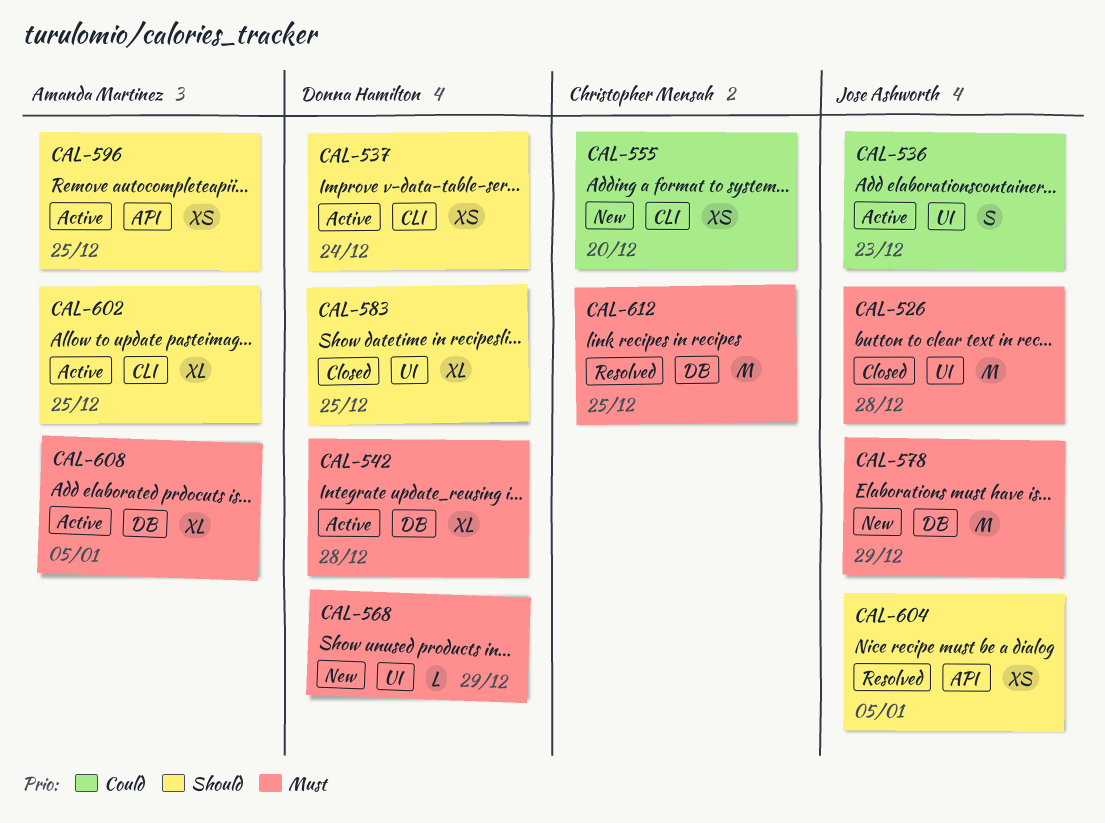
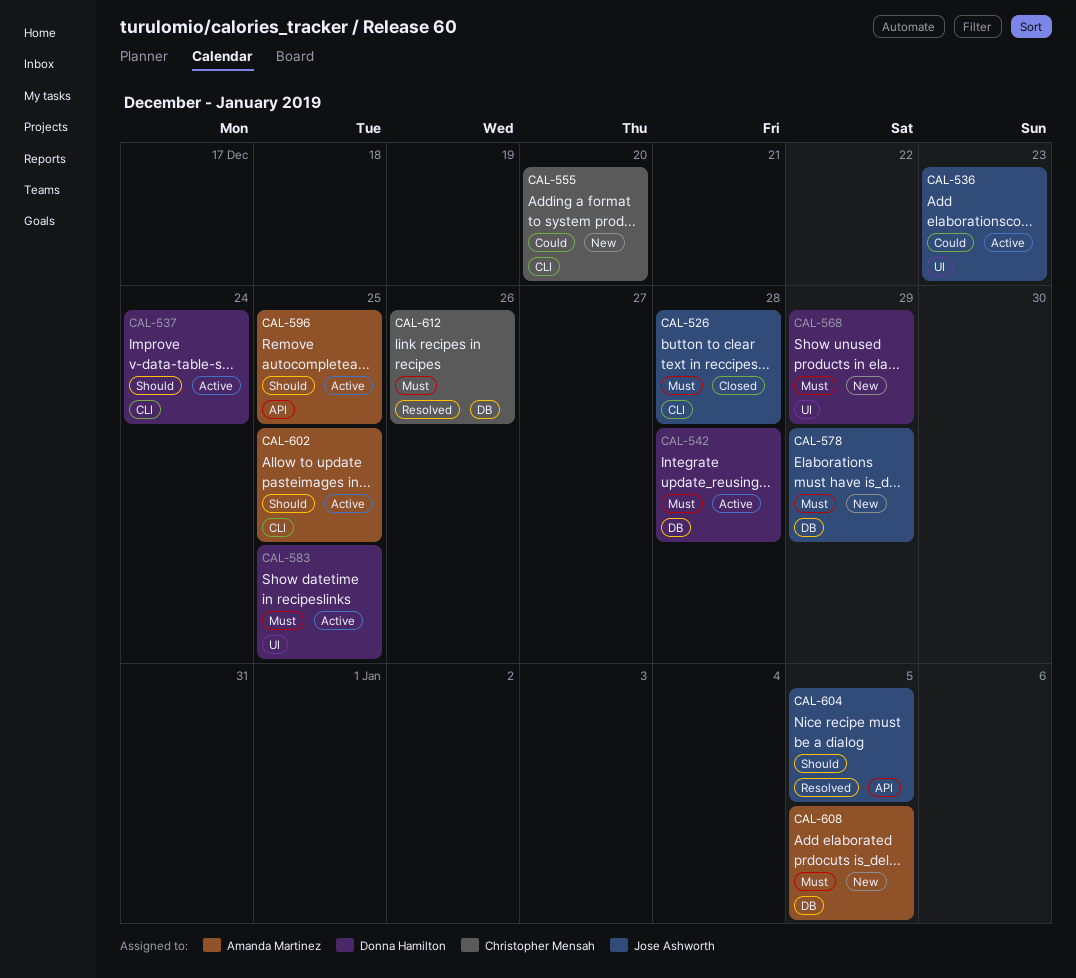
CAL-526, label: UI -> CLI
CAL-583, status: Closed -> Active
CAL-583, priority: Should -> Must
CAL-608, status: Active -> New
CAL-612, due: Dec 25 -> Dec 26

